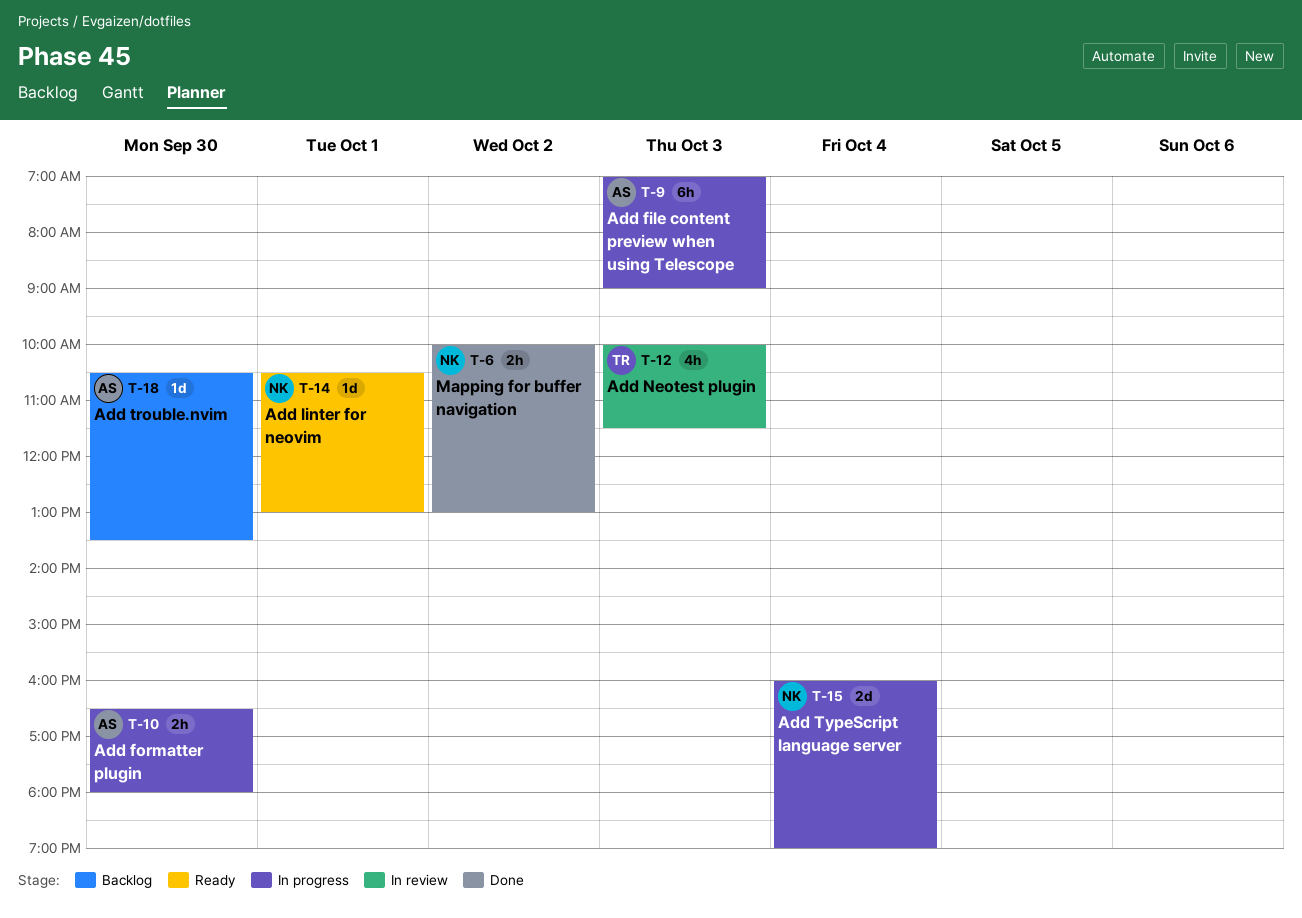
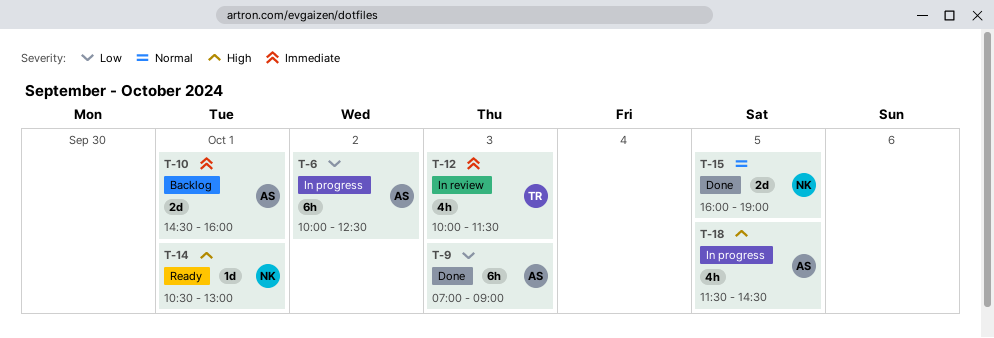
T-6, status: Done -> In progress
T-6, owner: NK -> AS
T-6, estimate: 2h -> 6h
T-6, ends: 13:00 -> 12:30
T-9, status: In progress -> Done
T-10, status: In progress -> Backlog
T-10, estimate: 2h -> 2d
T-10, day: Sep 30 -> Oct 1
T-10, begins: 16:30 -> 14:30
T-10, ends: 18:00 -> 16:00
T-15, status: In progress -> Done
T-15, day: Oct 4 -> Oct 5
T-18, status: Backlog -> In progress
T-18, estimate: 1d -> 4h
T-18, day: Sep 30 -> Oct 5
T-18, begins: 10:30 -> 11:30
T-18, ends: 13:30 -> 14:30

